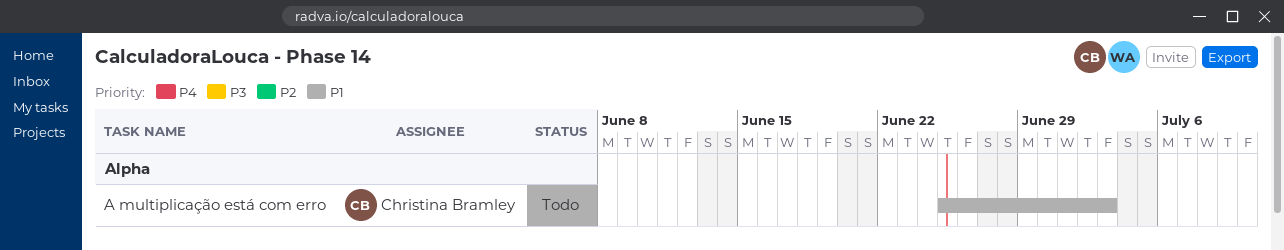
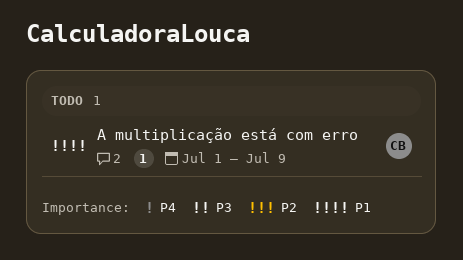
A multiplicação está com erro, start: Jun 25 -> Jul 1
A multiplicação está com erro, due: Jul 3 -> Jul 9

